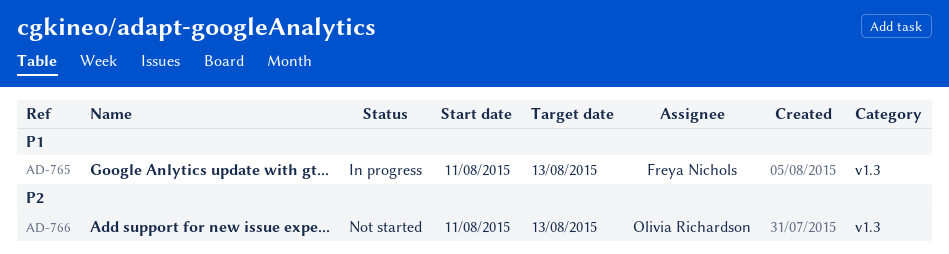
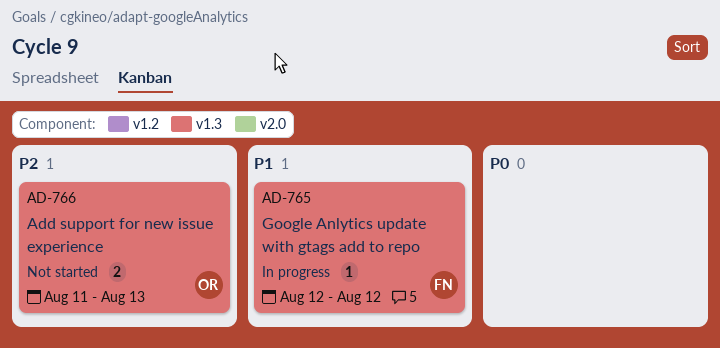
AD-765, start: Aug 11 -> Aug 12
AD-765, due: Aug 13 -> Aug 12

